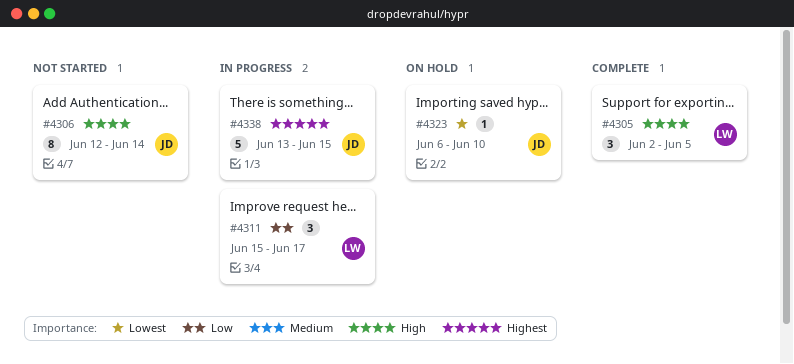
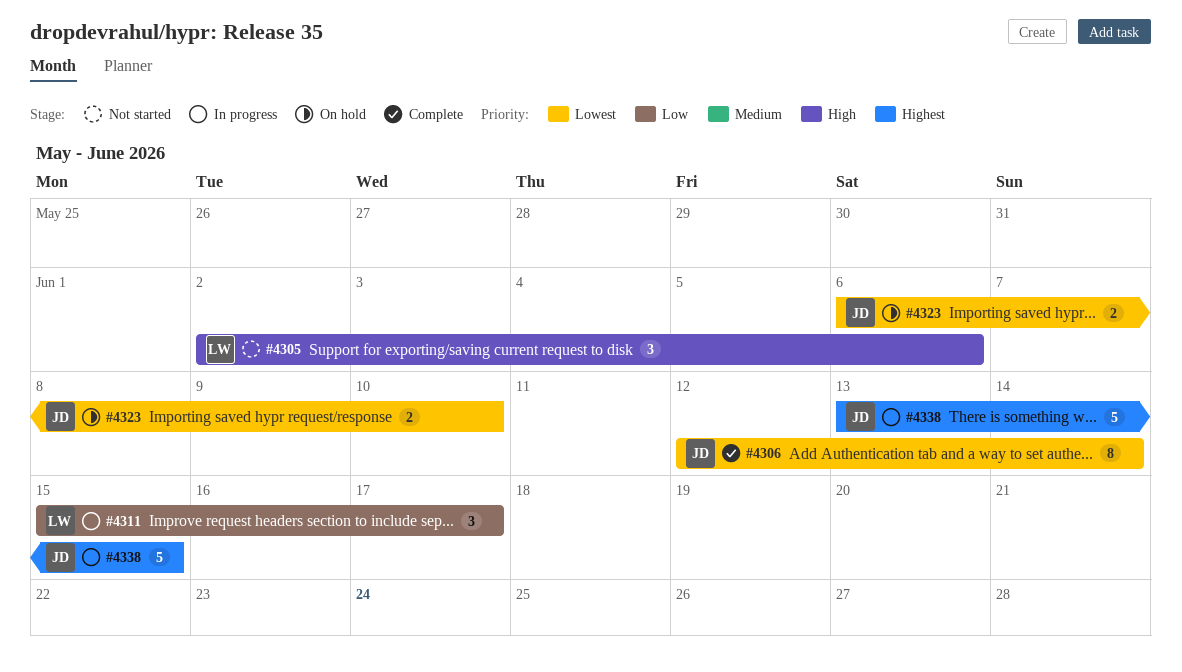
#4305, status: Complete -> Not started
#4305, due: Jun 5 -> Jun 6
#4306, status: Not started -> Complete
#4306, priority: High -> Lowest
#4323, estimate: 1 -> 2

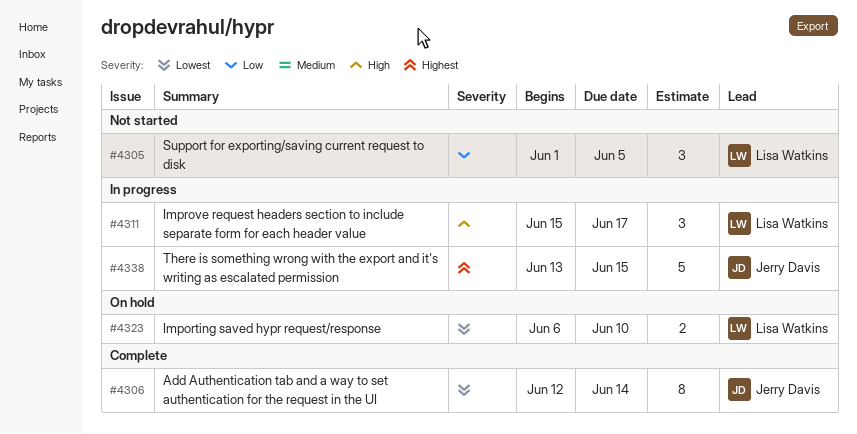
#4305, priority: High -> Low
#4305, start: Jun 2 -> Jun 1
#4305, due: Jun 6 -> Jun 5
#4311, priority: Low -> High
#4323, owner: Jerry Davis -> Lisa Watkins

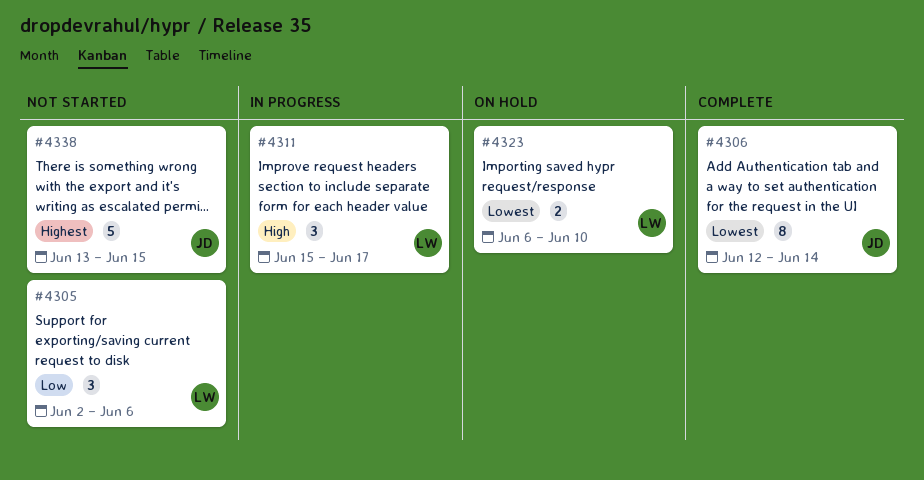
#4305, start: Jun 1 -> Jun 2
#4305, due: Jun 5 -> Jun 6
#4338, status: In progress -> Not started

